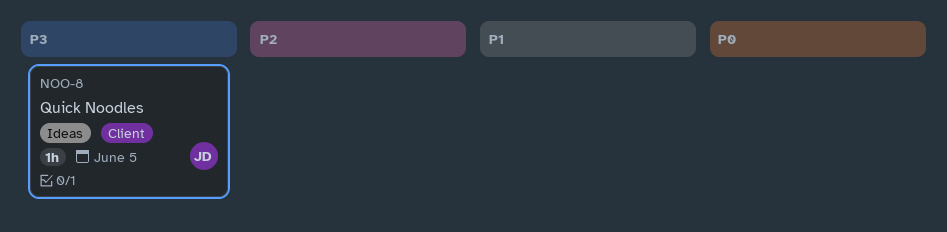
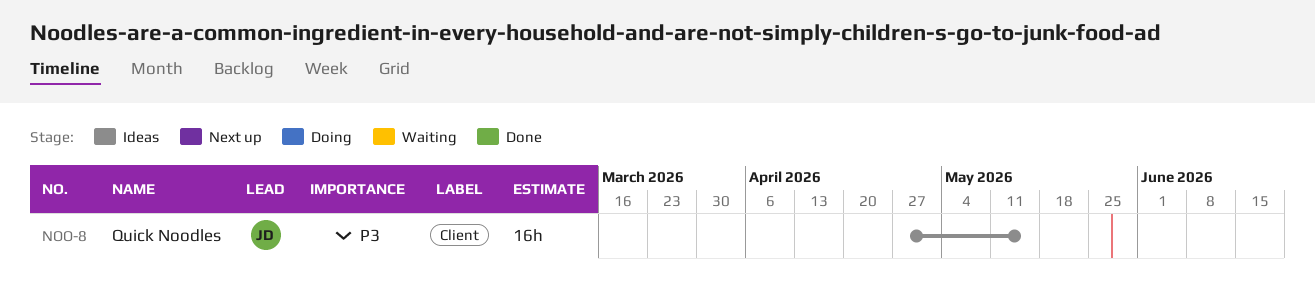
NOO-8, estimate: 1h -> 16h
NOO-8, due: Jun 5 -> May 15

